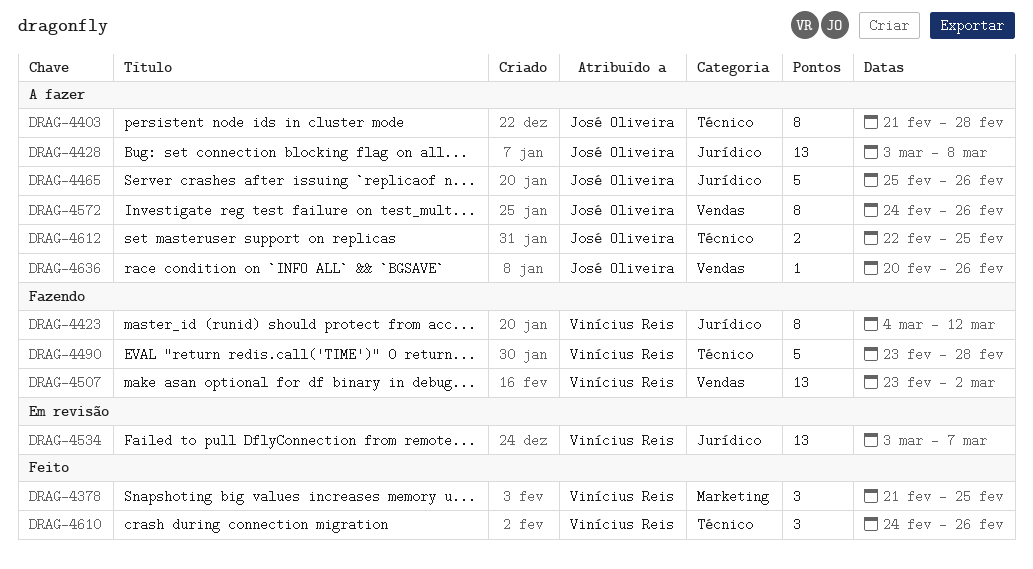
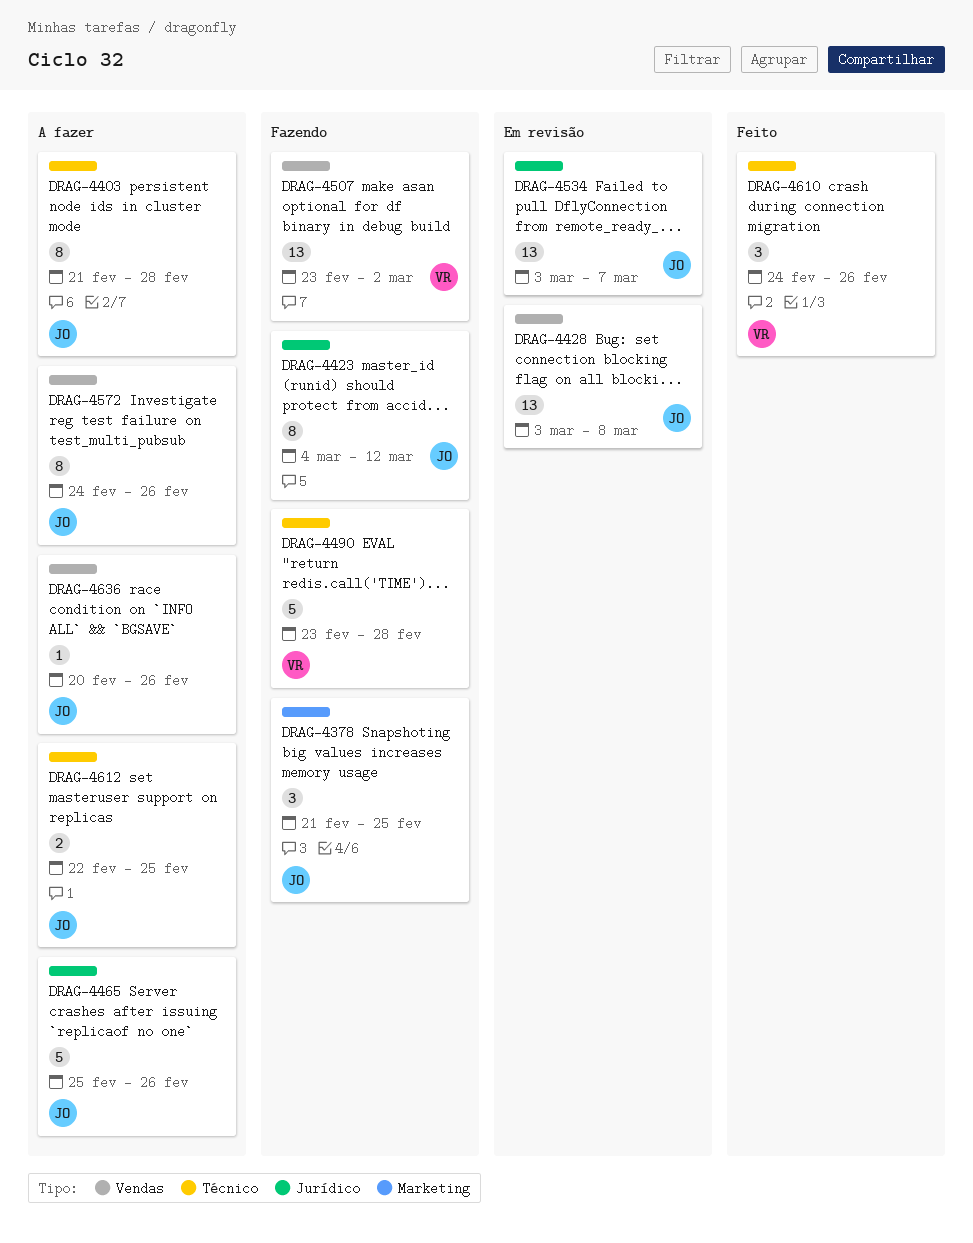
DRAG-4378, status: Feito -> Fazendo
DRAG-4378, owner: Vinícius Reis -> José Oliveira
DRAG-4423, owner: Vinícius Reis -> José Oliveira
DRAG-4428, status: A fazer -> Em revisão
DRAG-4428, label: Jurídico -> Vendas
DRAG-4534, owner: Vinícius Reis -> José Oliveira

